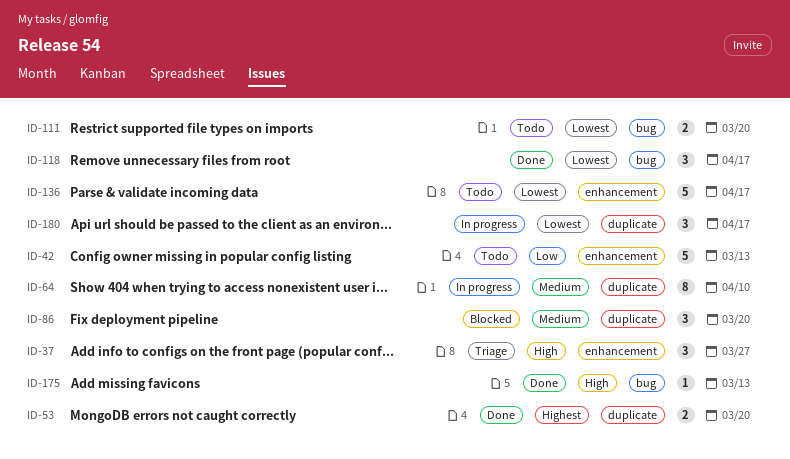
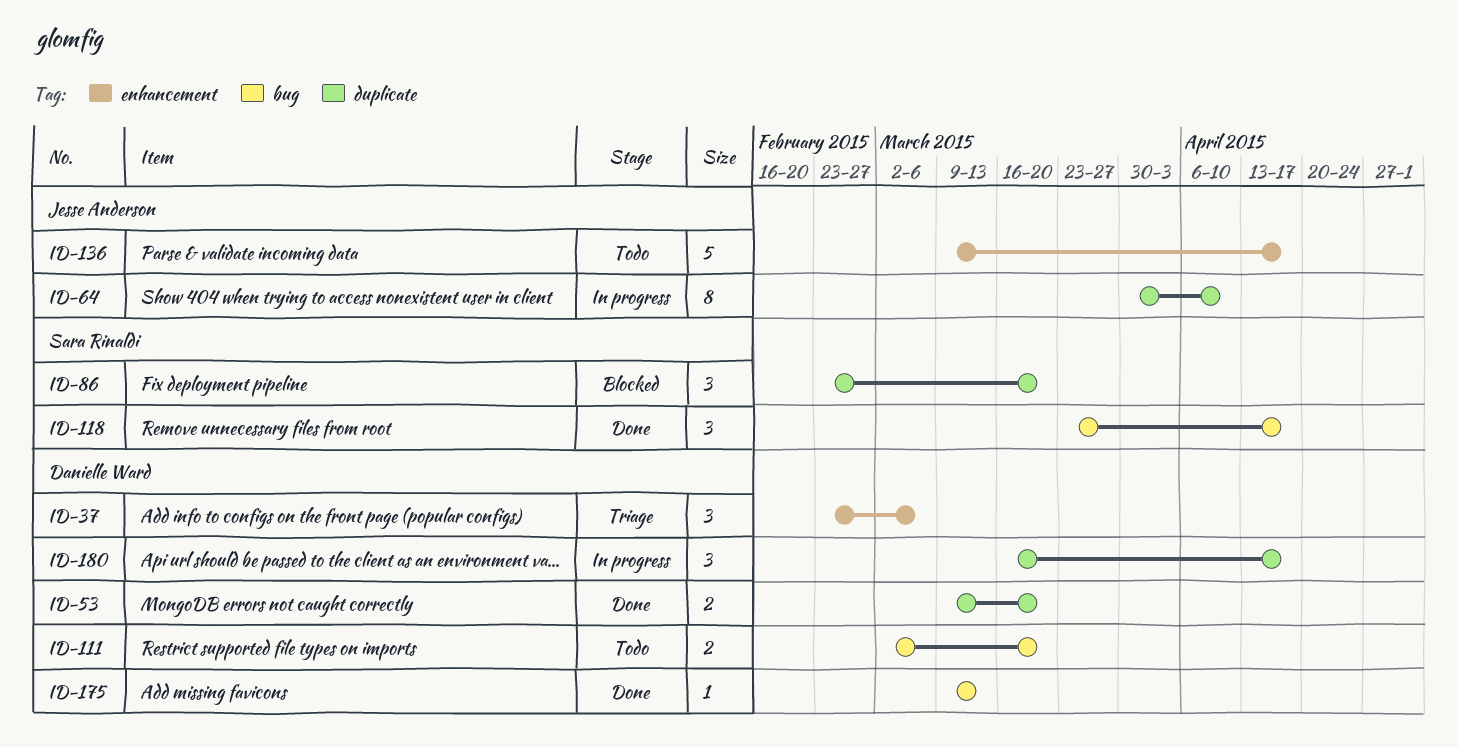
ID-37, due: Mar 27 -> Mar 6
ID-42: present -> none

